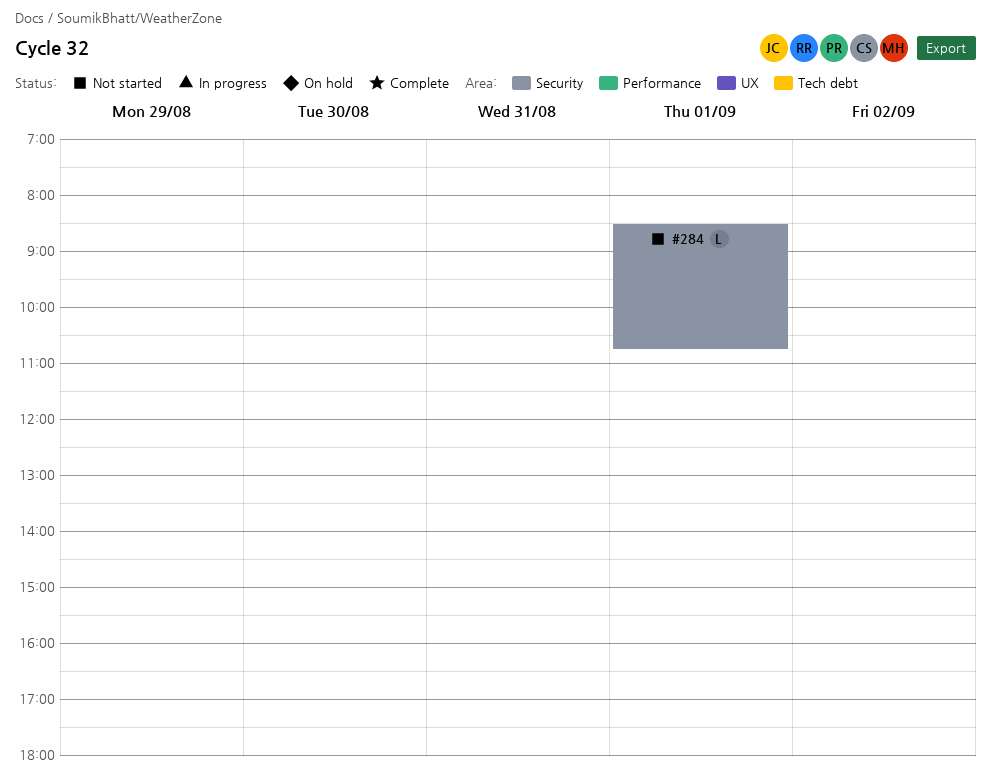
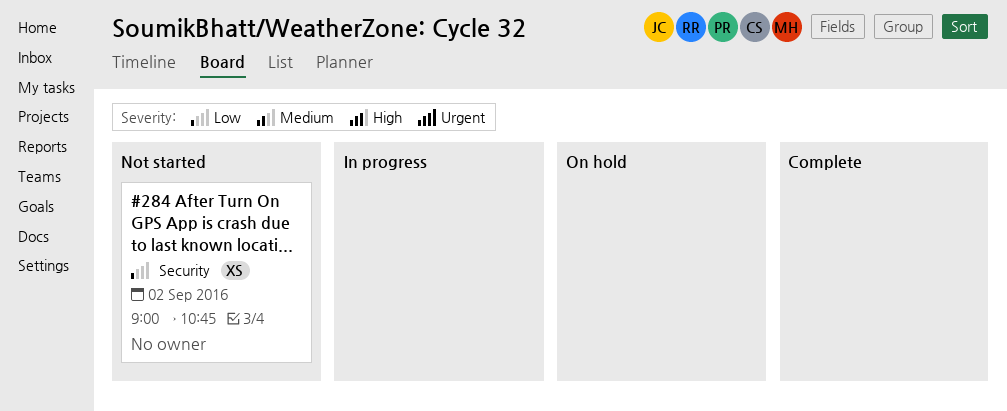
#284, estimate: L -> XS
#284, day: Sep 1 -> Sep 2
#284, begins: 08:30 -> 09:00

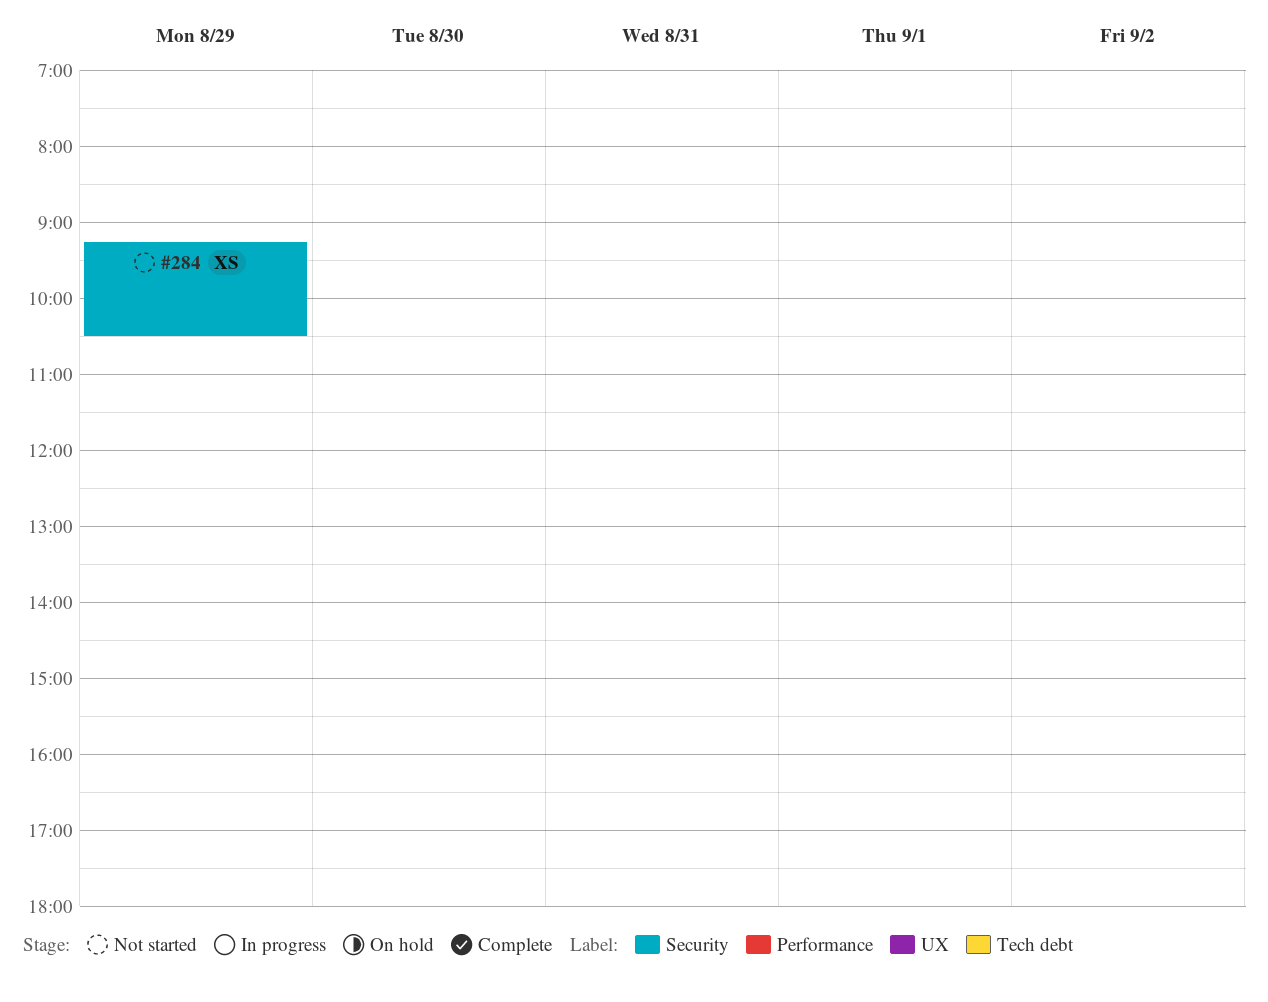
#284, day: Sep 2 -> Aug 29
#284, begins: 09:00 -> 09:15
#284, ends: 10:45 -> 10:30

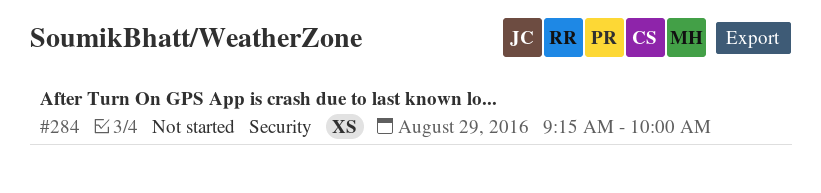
#284, ends: 10:30 -> 10:00

